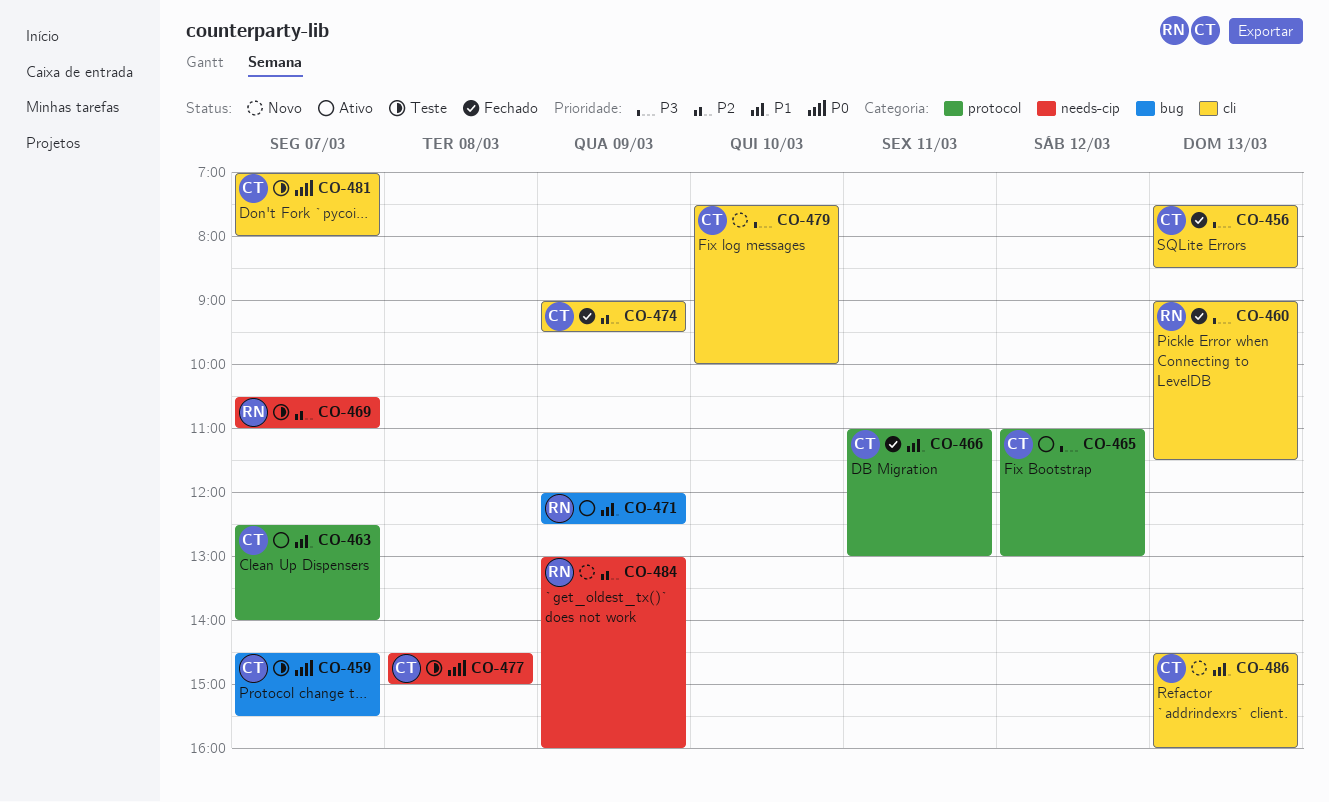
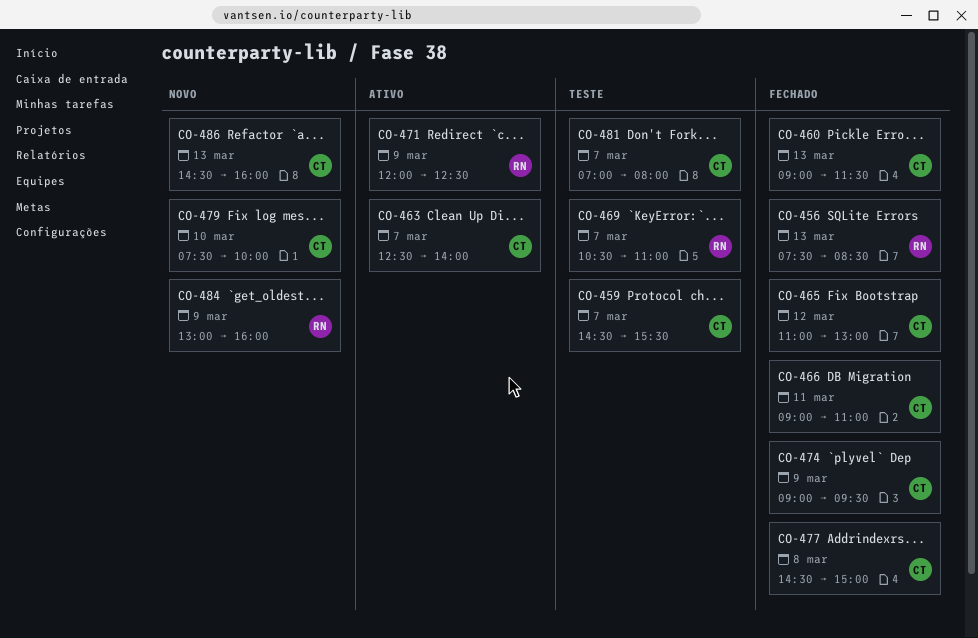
CO-456, owner: CT -> RN
CO-460, owner: RN -> CT
CO-465, status: Ativo -> Fechado
CO-466, begins: 11:00 -> 09:00
CO-466, ends: 13:00 -> 11:00
CO-477, status: Teste -> Fechado

